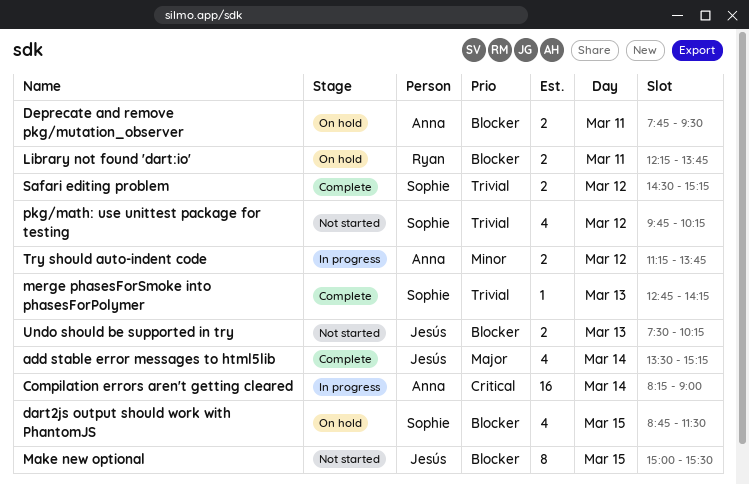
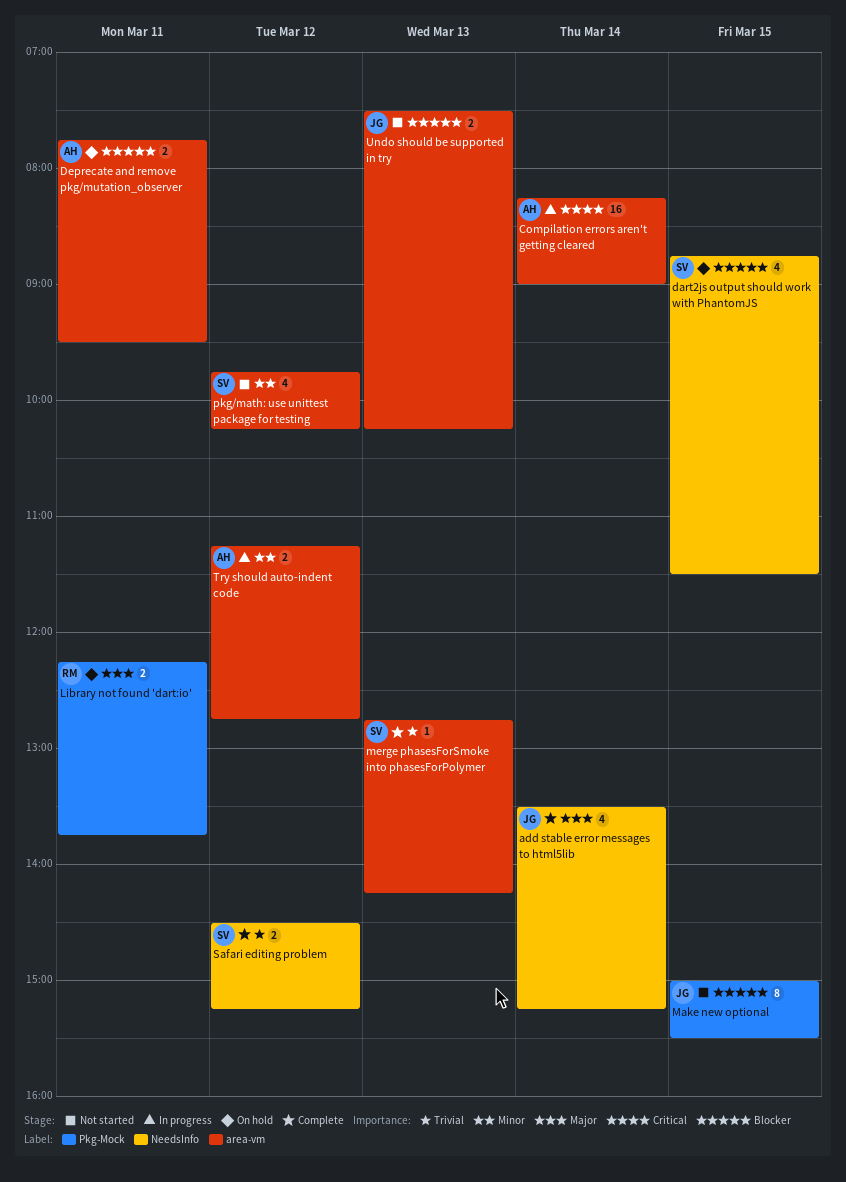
Library not found 'dart:io', priority: Blocker -> Major
pkg/math: use unittest package for testing, priority: Trivial -> Minor
Try should auto-indent code, ends: 13:45 -> 12:45

